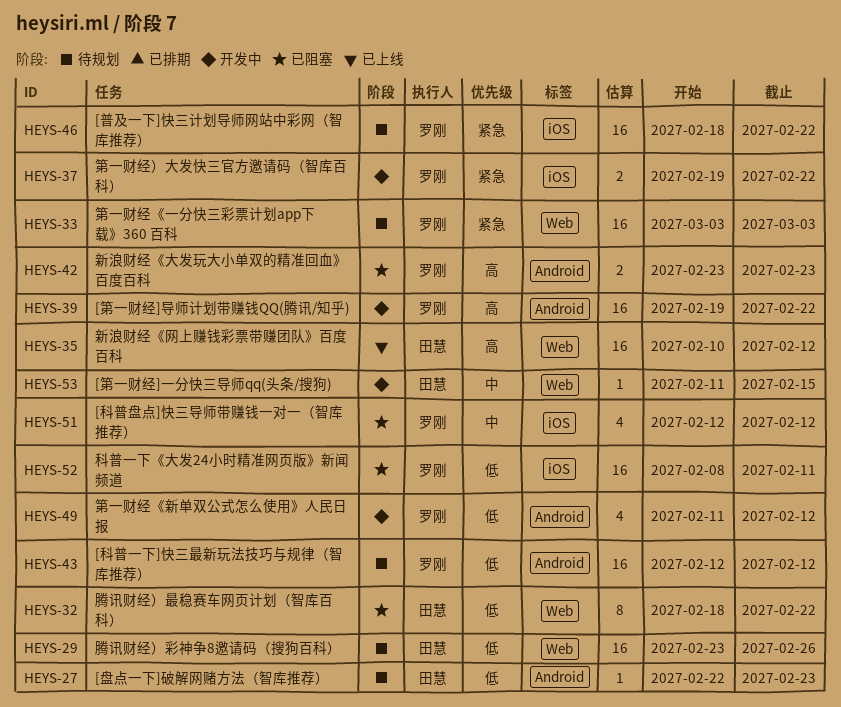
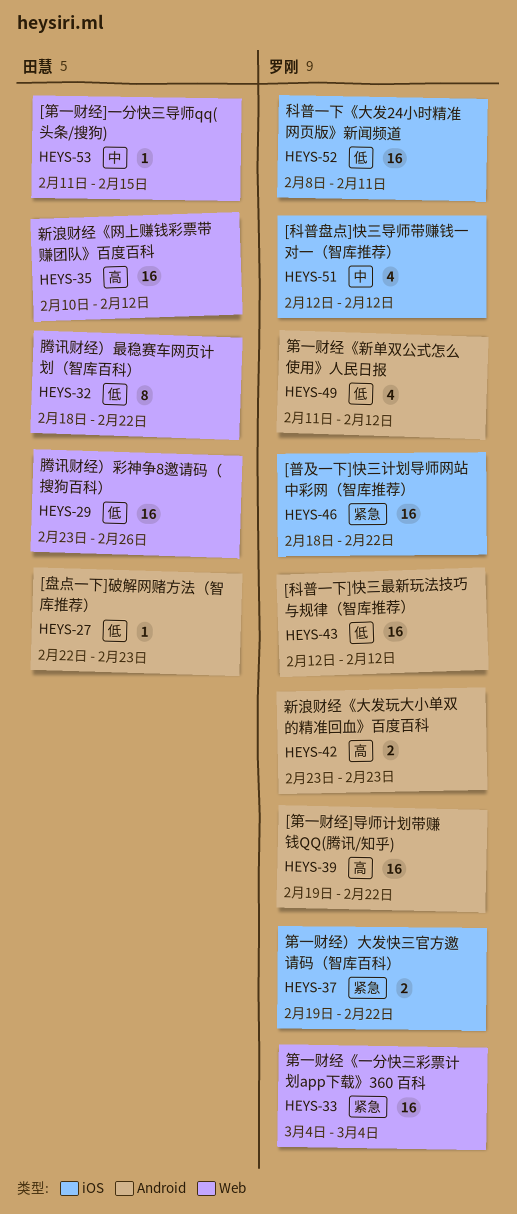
HEYS-33, start: Mar 3 -> Mar 4
HEYS-33, due: Mar 3 -> Mar 4

